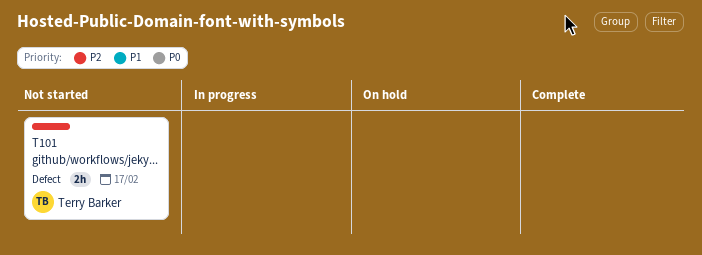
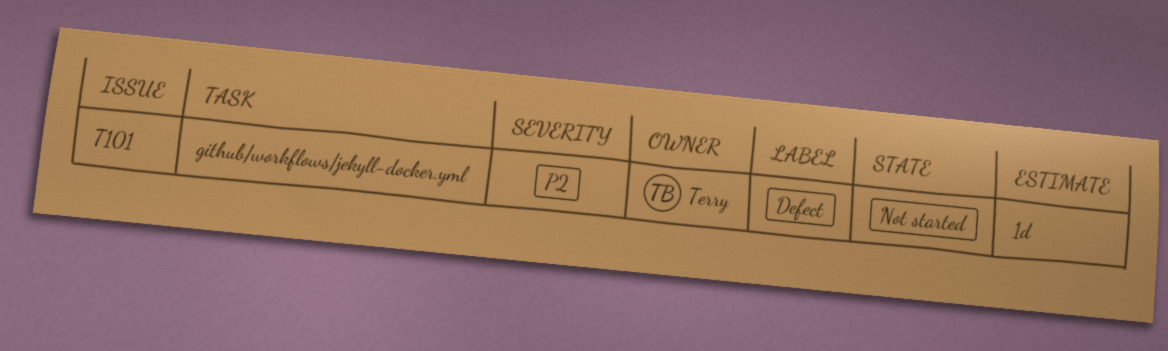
T101, estimate: 2h -> 1d

